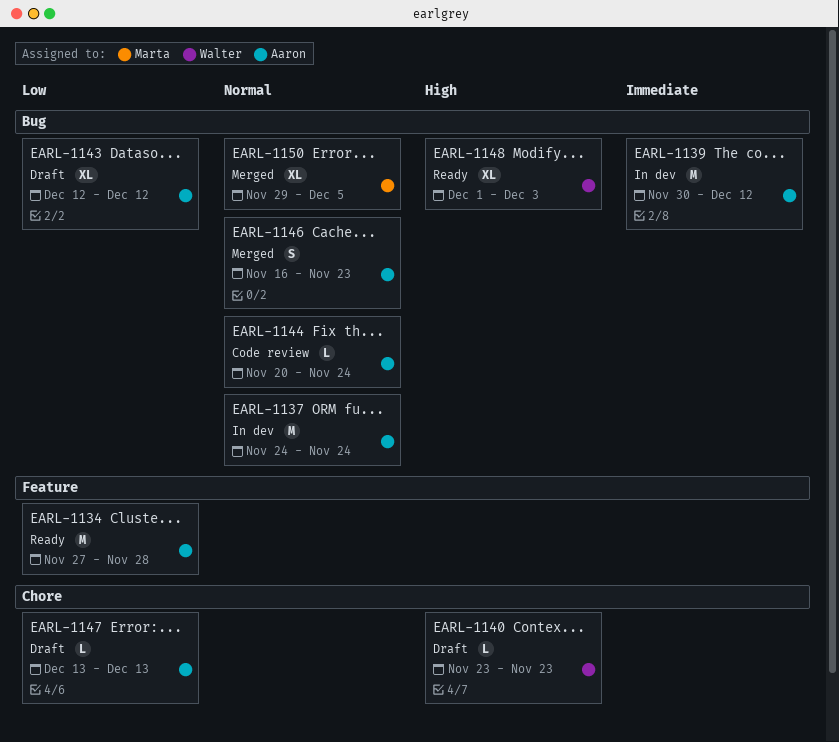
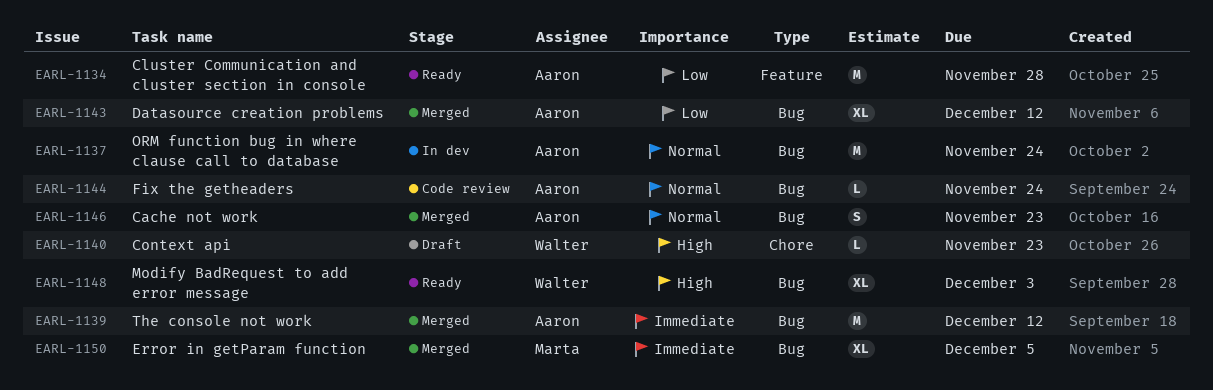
EARL-1139, status: In dev -> Merged
EARL-1143, status: Draft -> Merged
EARL-1147: present -> none
EARL-1150, priority: Normal -> Immediate

